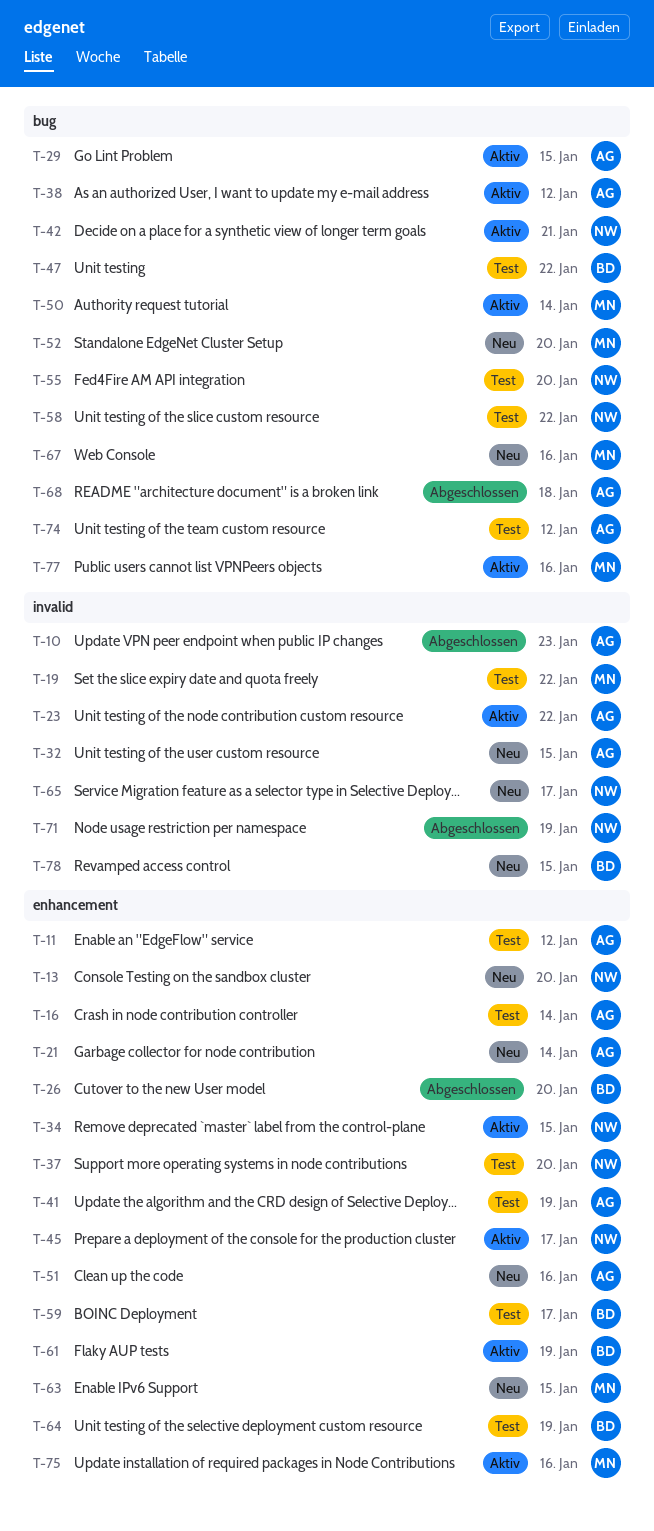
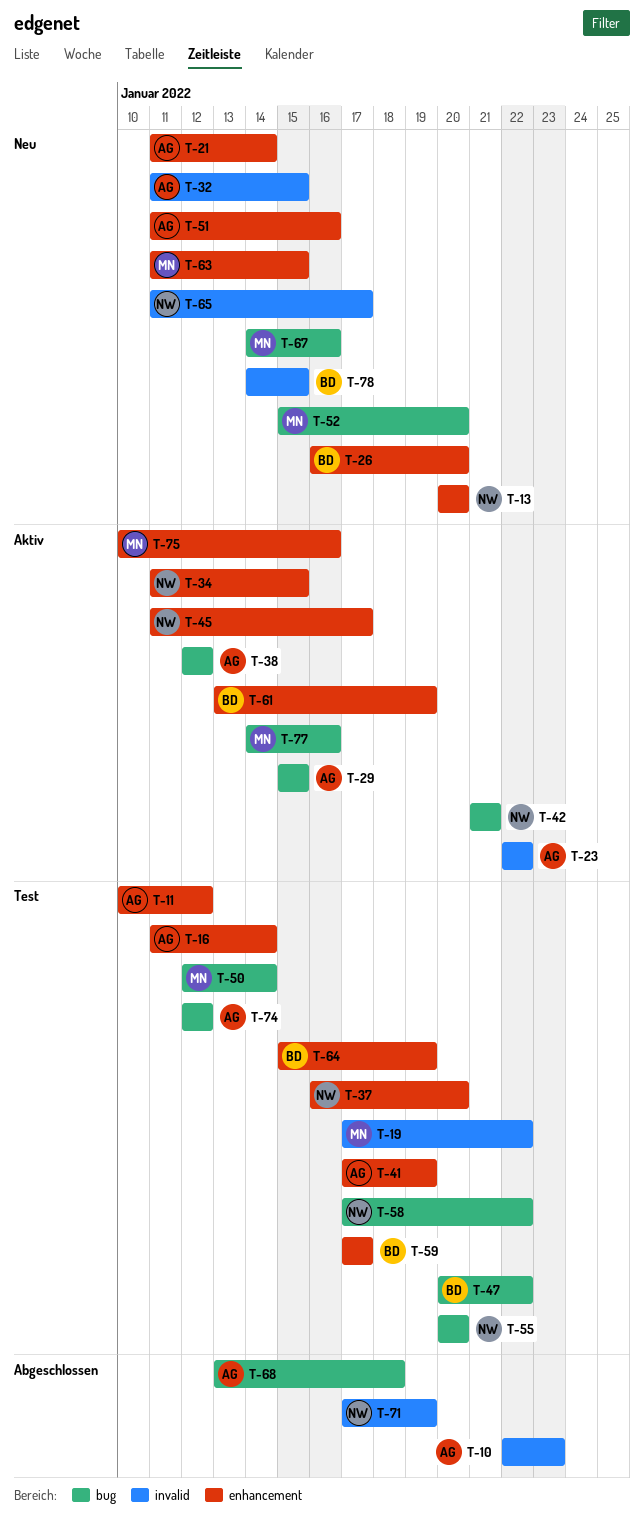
T-26, status: Abgeschlossen -> Neu
T-50, status: Aktiv -> Test

